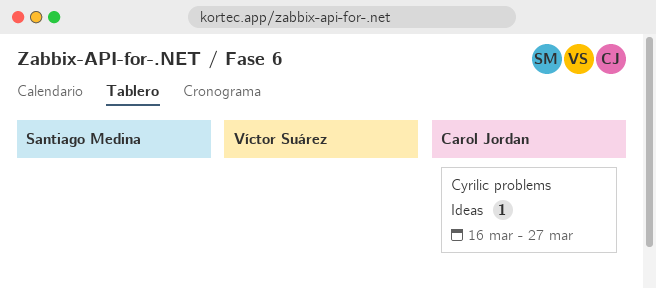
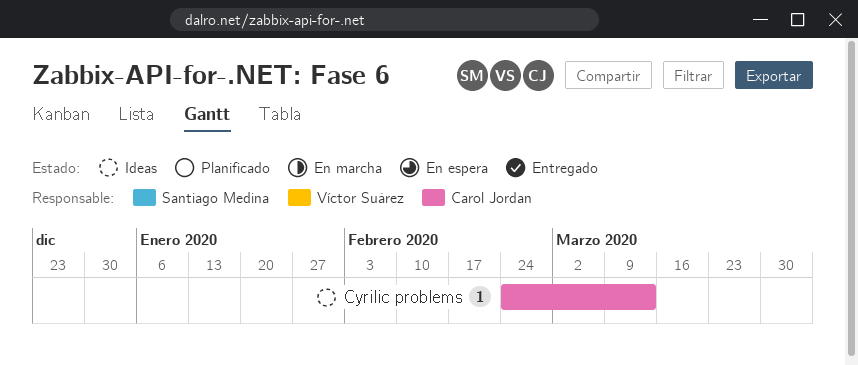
Cyrilic problems, start: Mar 16 -> Feb 24
Cyrilic problems, due: Mar 27 -> Mar 13

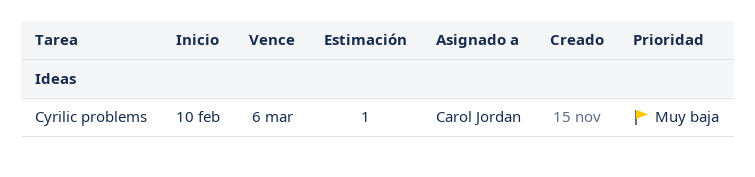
Cyrilic problems, start: Feb 24 -> Feb 10
Cyrilic problems, due: Mar 13 -> Mar 6

